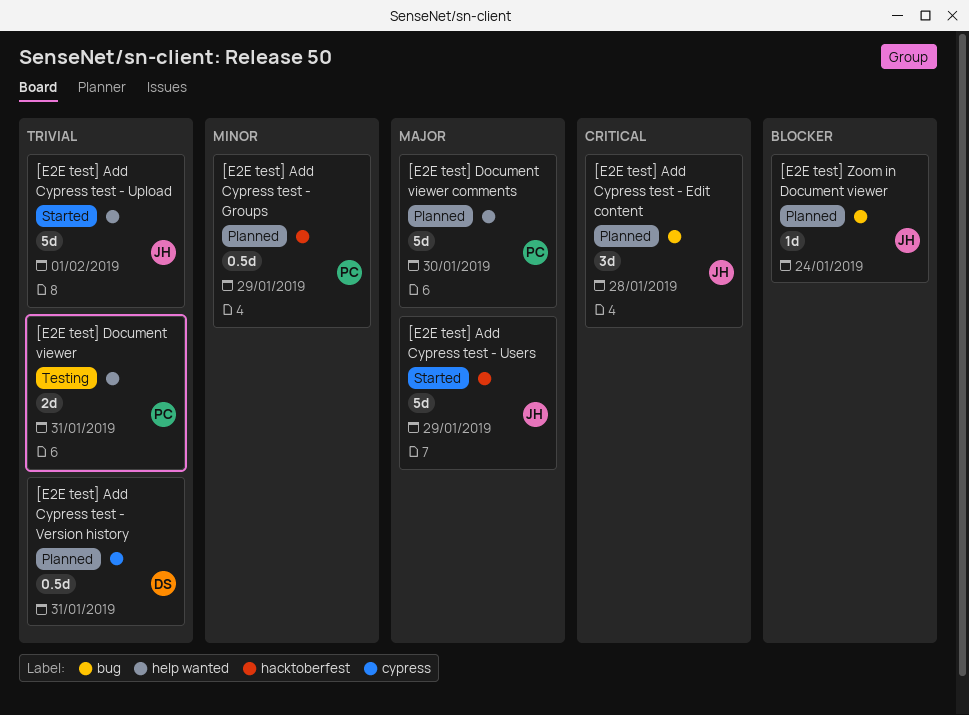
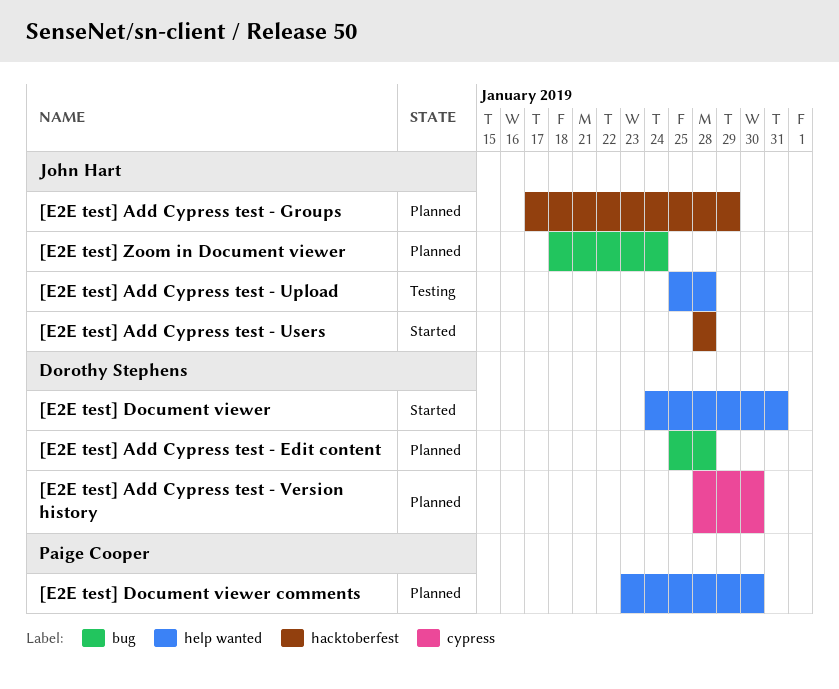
[E2E test] Add Cypress test - Edit content, owner: John Hart -> Dorothy Stephens
[E2E test] Add Cypress test - Groups, owner: Paige Cooper -> John Hart
[E2E test] Add Cypress test - Upload, status: Started -> Testing
[E2E test] Add Cypress test - Upload, due: Feb 1 -> Jan 28
[E2E test] Add Cypress test - Users, due: Jan 29 -> Jan 28
[E2E test] Add Cypress test - Version history, due: Jan 31 -> Jan 30
[E2E test] Document viewer, status: Testing -> Started
[E2E test] Document viewer, owner: Paige Cooper -> Dorothy Stephens

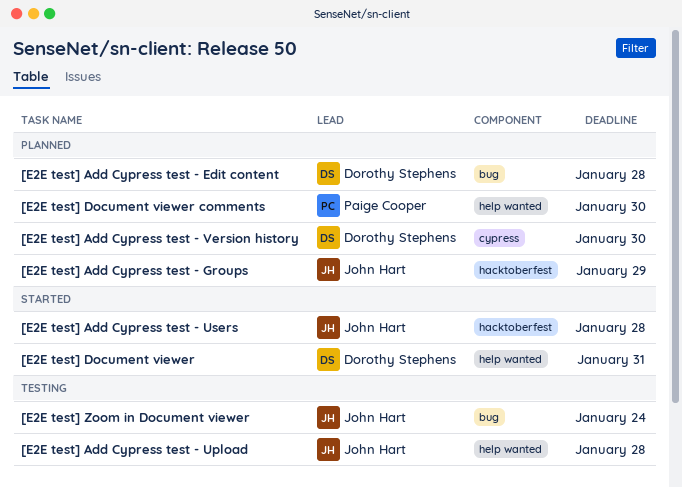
[E2E test] Zoom in Document viewer, status: Planned -> Testing

